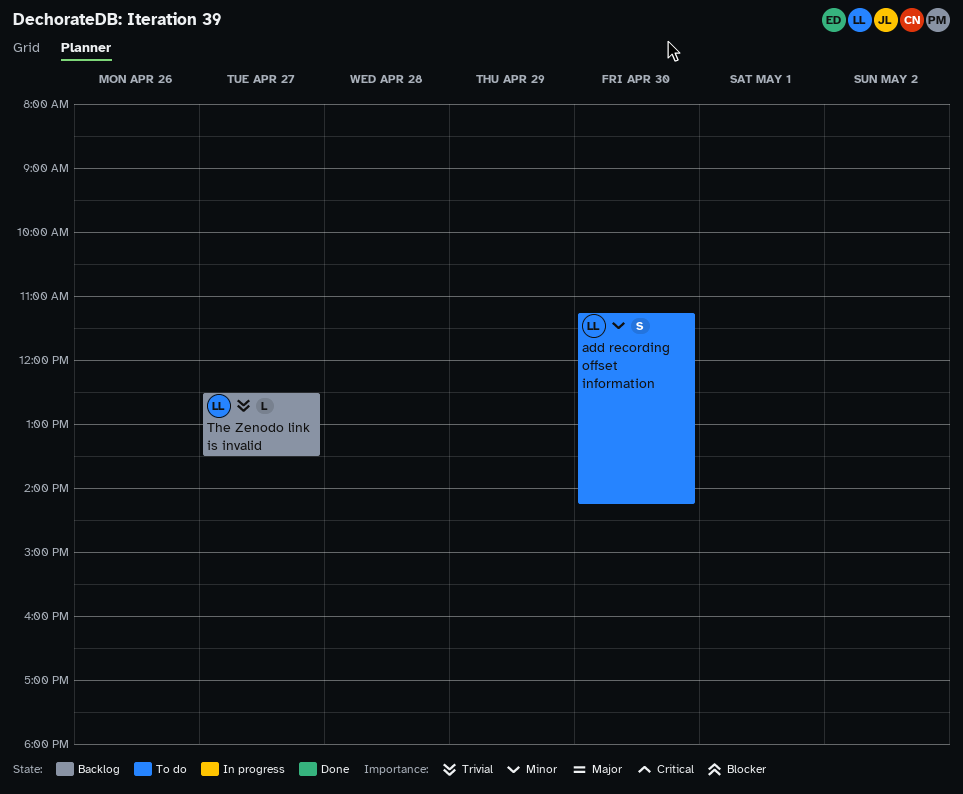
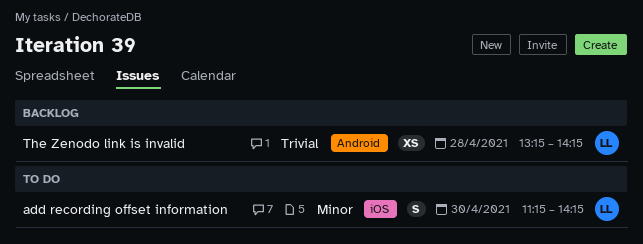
The Zenodo link is invalid, estimate: L -> XS
The Zenodo link is invalid, day: Apr 27 -> Apr 28
The Zenodo link is invalid, begins: 12:30 -> 13:15
The Zenodo link is invalid, ends: 13:30 -> 14:15

